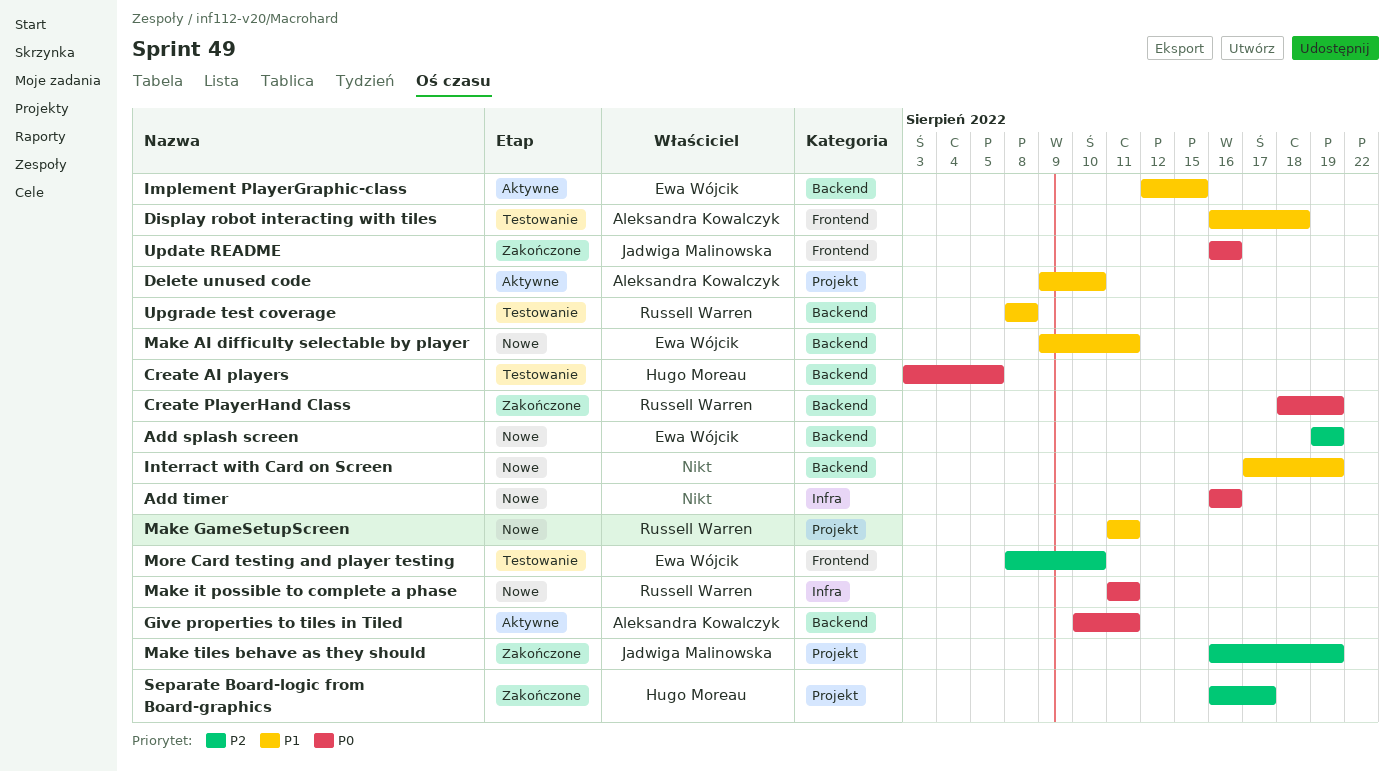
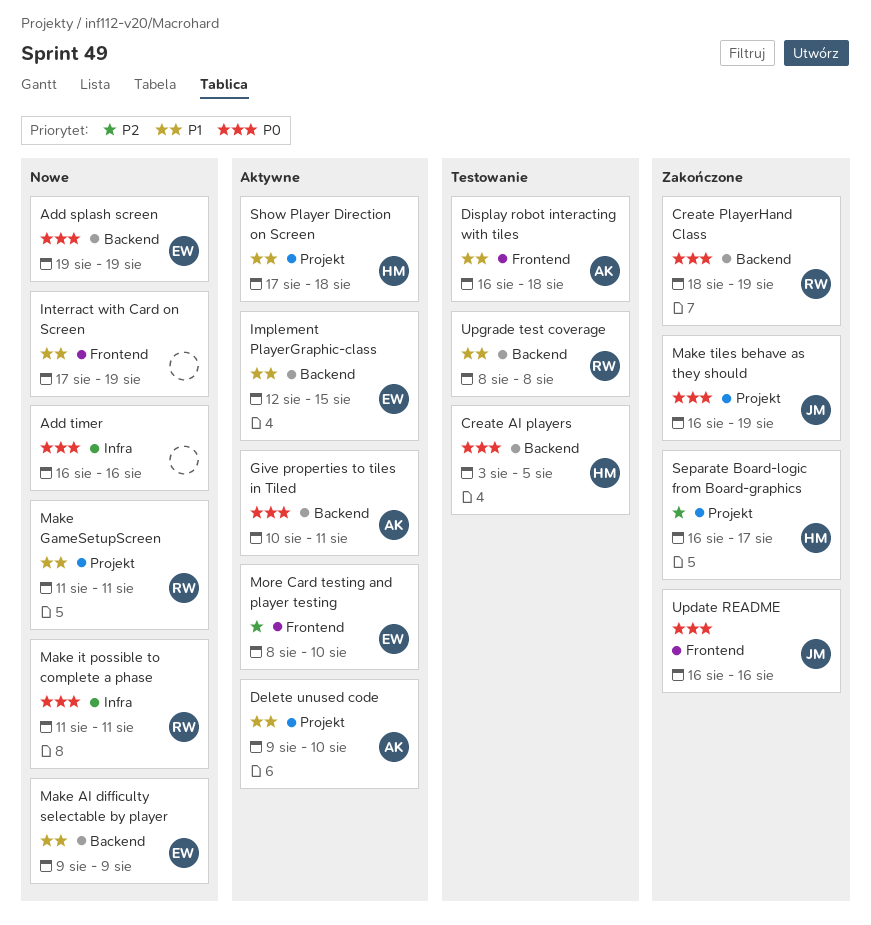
Add splash screen, priority: P2 -> P0
Interract with Card on Screen, label: Backend -> Frontend
Make AI difficulty selectable by player, due: Aug 11 -> Aug 9
Make tiles behave as they should, priority: P2 -> P0
More Card testing and player testing, status: Testowanie -> Aktywne
Show Player Direction on Screen: none -> present

